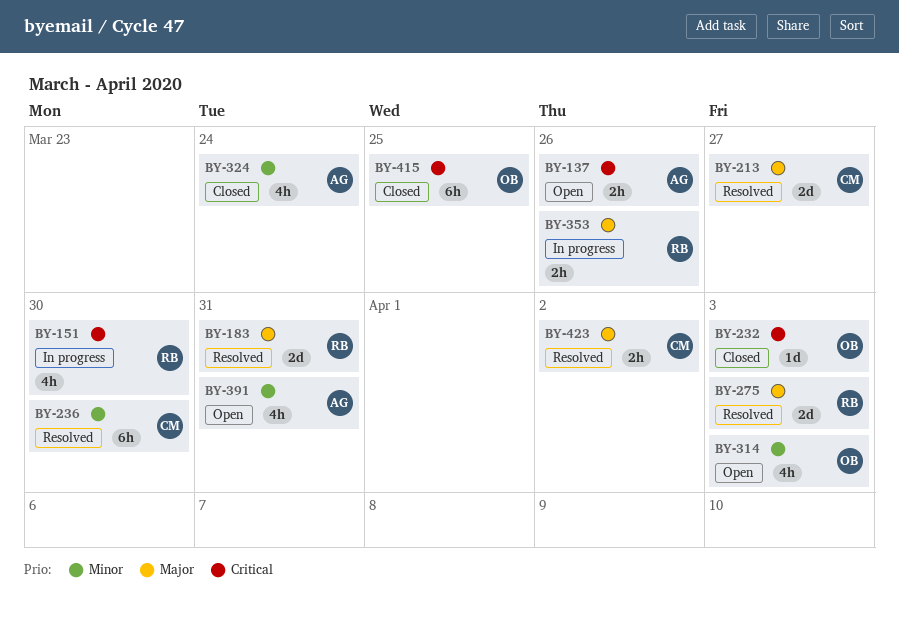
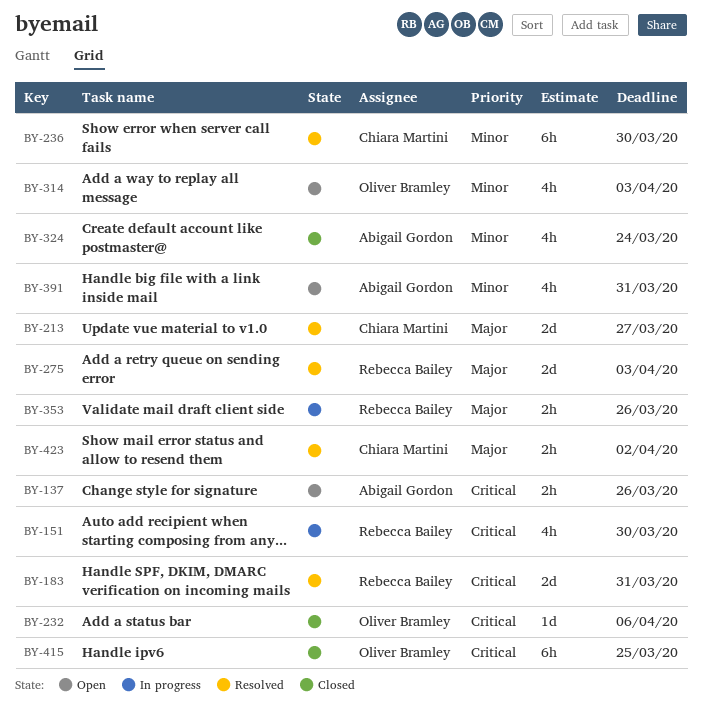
BY-183, priority: Major -> Critical
BY-232, due: Apr 3 -> Apr 6

